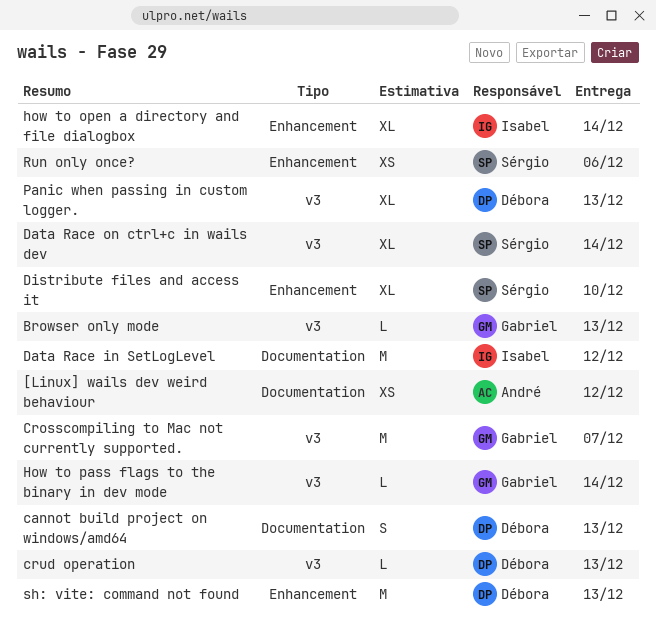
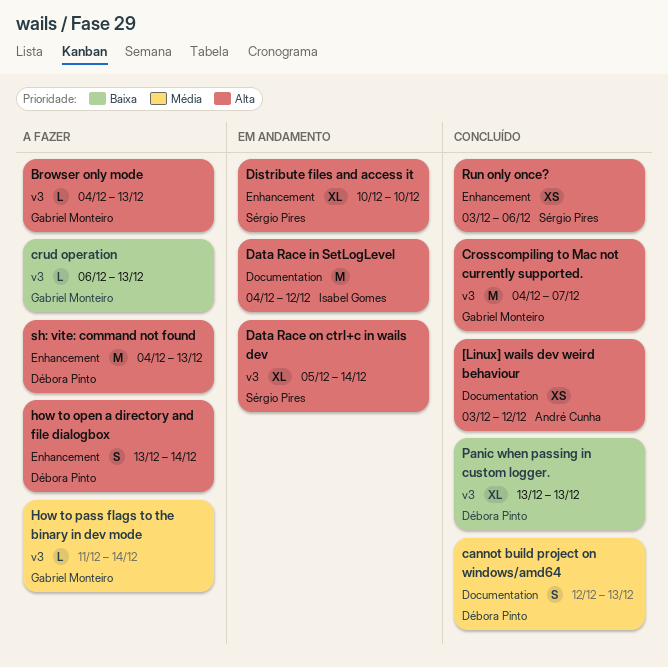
crud operation, owner: Débora Pinto -> Gabriel Monteiro
how to open a directory and file dialogbox, owner: Isabel Gomes -> Débora Pinto
how to open a directory and file dialogbox, estimate: XL -> S

